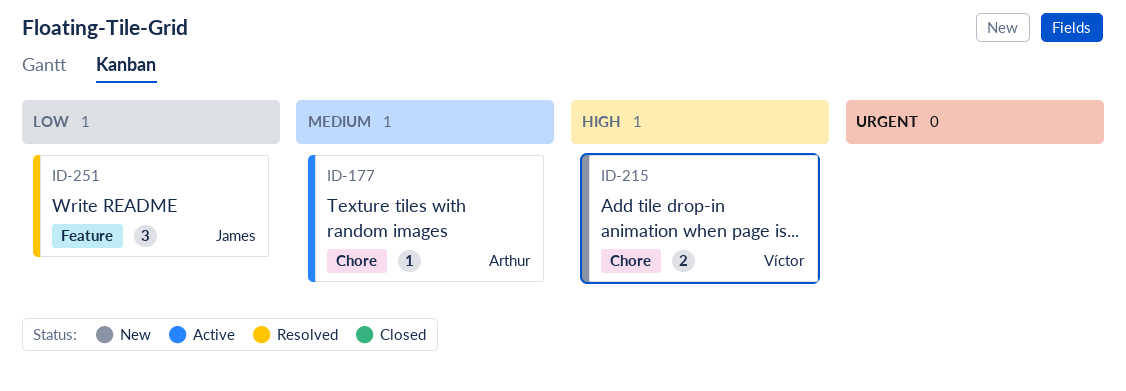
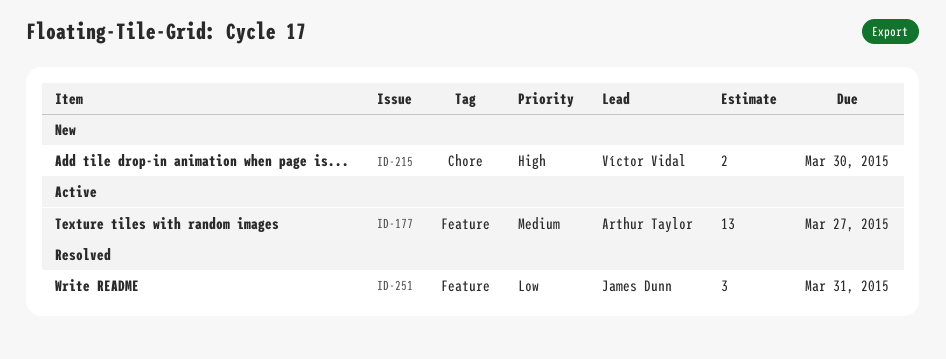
ID-177, label: Chore -> Feature
ID-177, estimate: 1 -> 13

